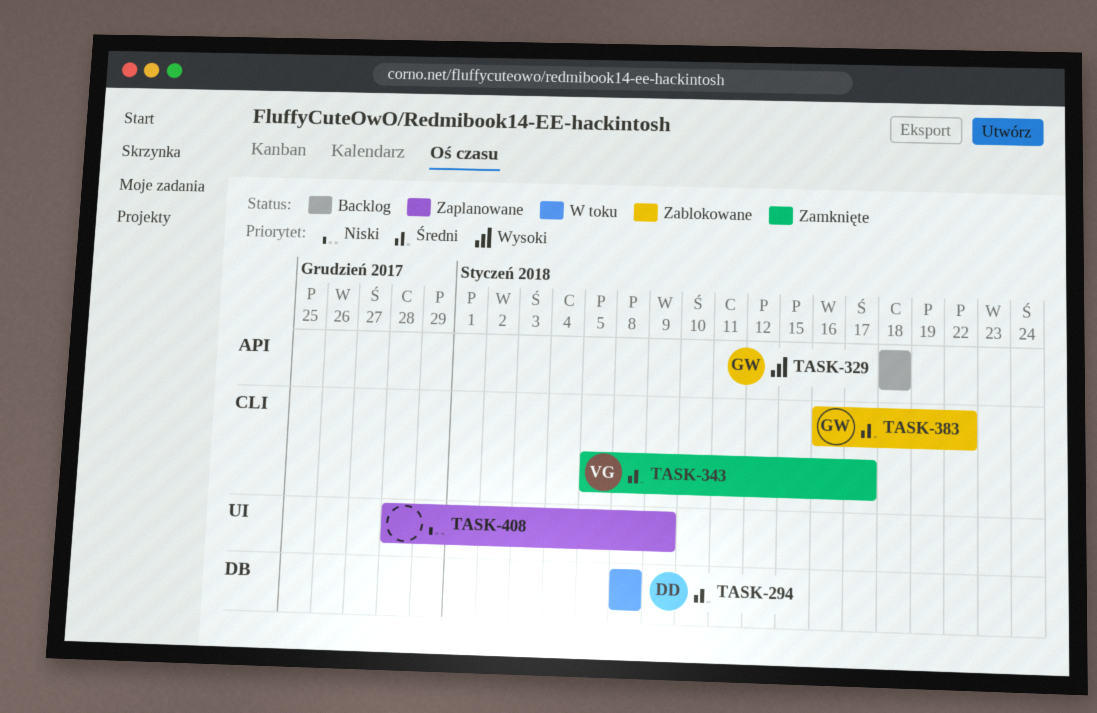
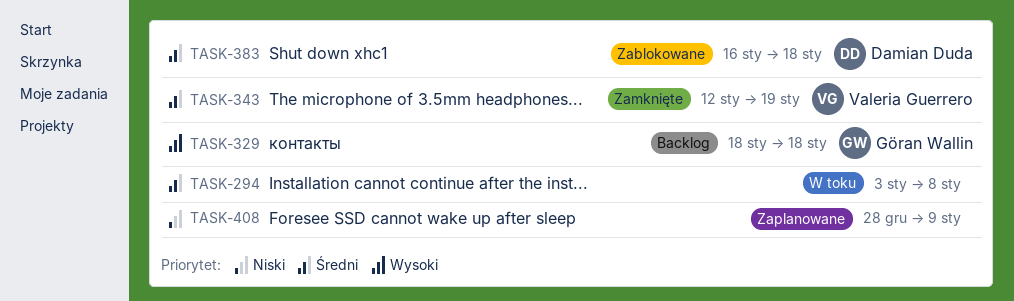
TASK-294, owner: Damian Duda -> none
TASK-294, start: Jan 8 -> Jan 3
TASK-343, start: Jan 5 -> Jan 12
TASK-343, due: Jan 17 -> Jan 19
TASK-383, owner: Göran Wallin -> Damian Duda
TASK-383, due: Jan 22 -> Jan 18

